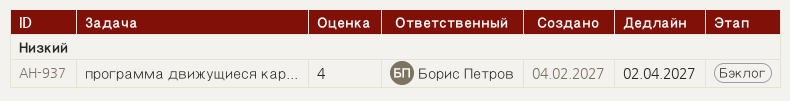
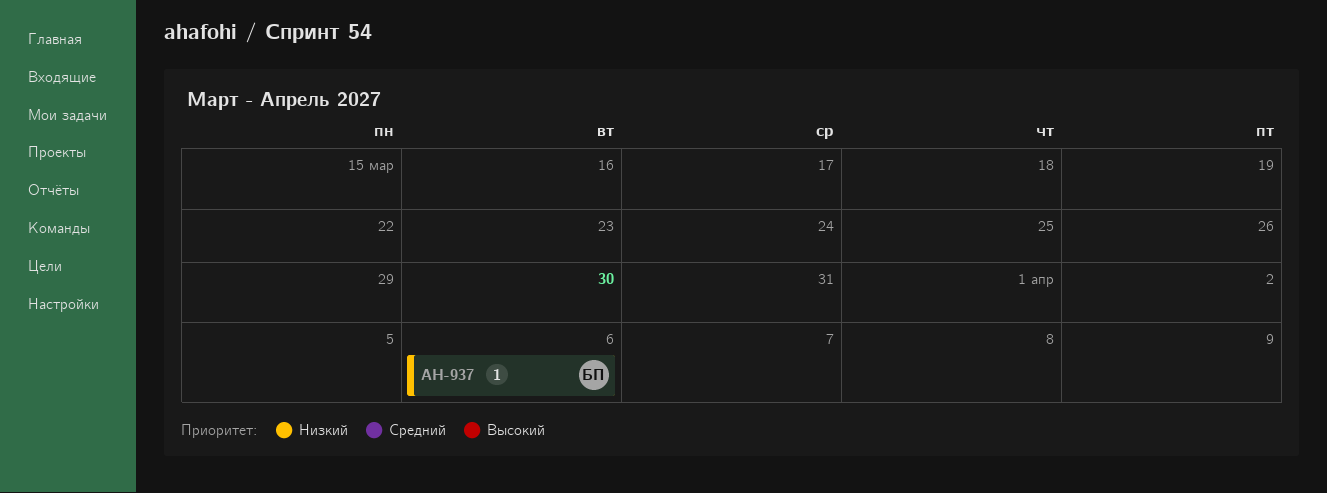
AH-937, estimate: 4 -> 1
AH-937, due: Apr 2 -> Apr 6

